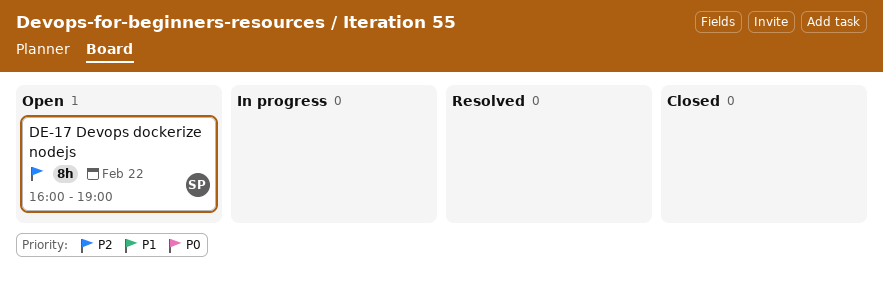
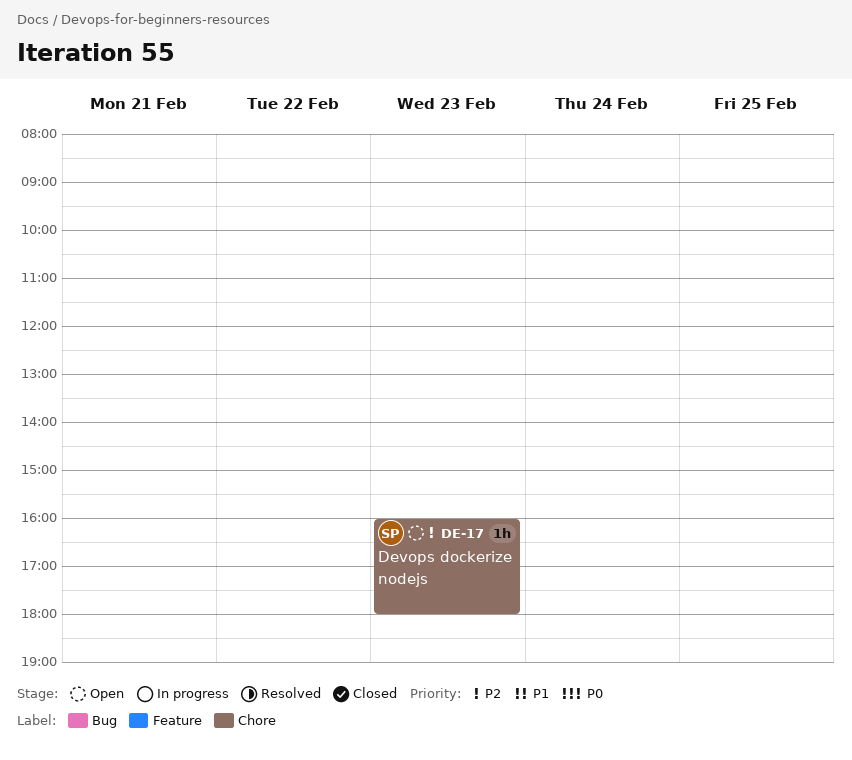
DE-17, estimate: 8h -> 1h
DE-17, day: Feb 22 -> Feb 23
DE-17, ends: 19:00 -> 18:00

